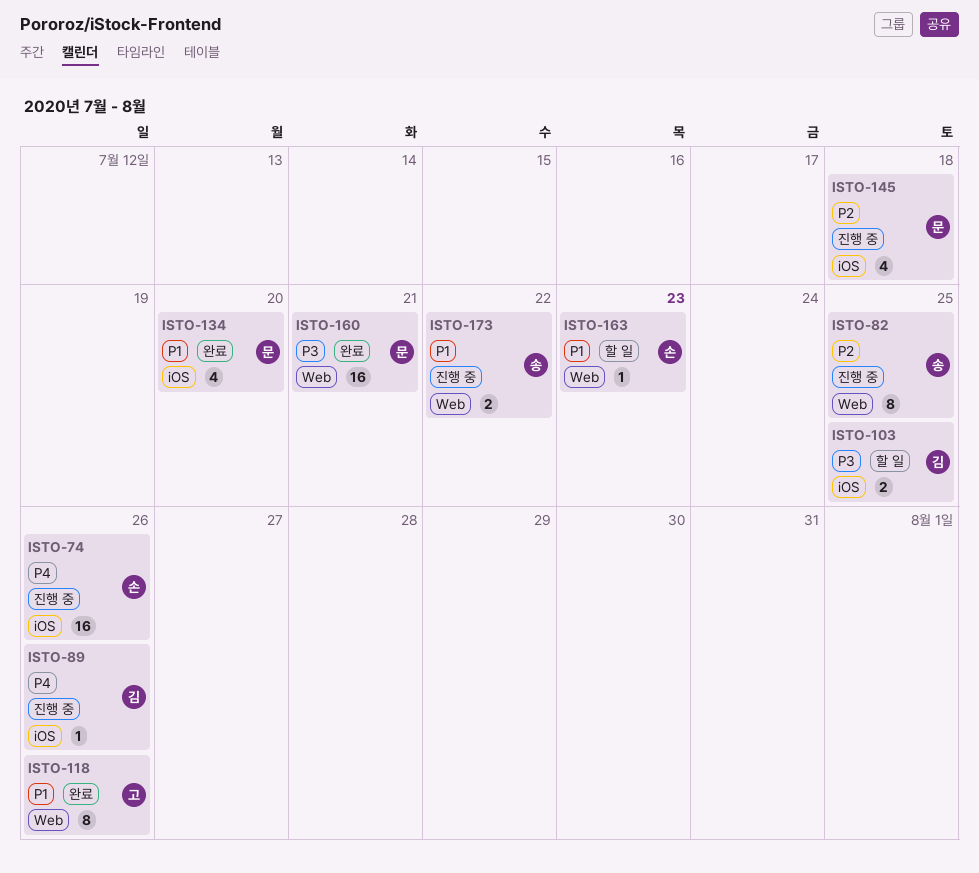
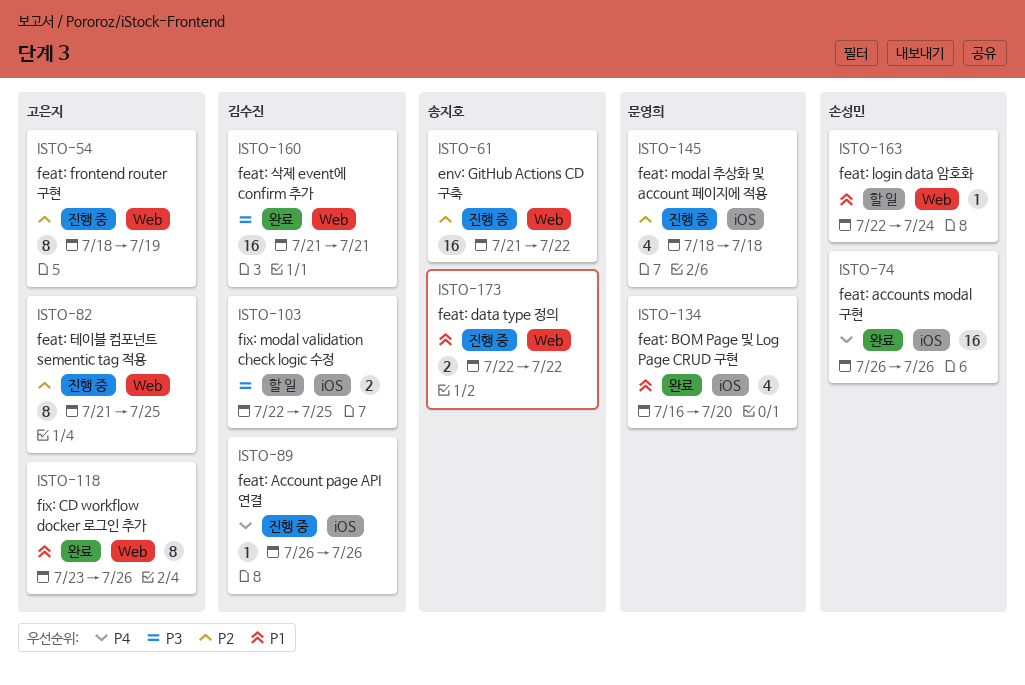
ISTO-54: none -> present
ISTO-61: none -> present
ISTO-74, status: 진행 중 -> 완료
ISTO-82, owner: 송지호 -> 고은지
ISTO-160, owner: 문영희 -> 김수진
ISTO-163, due: Jul 23 -> Jul 24

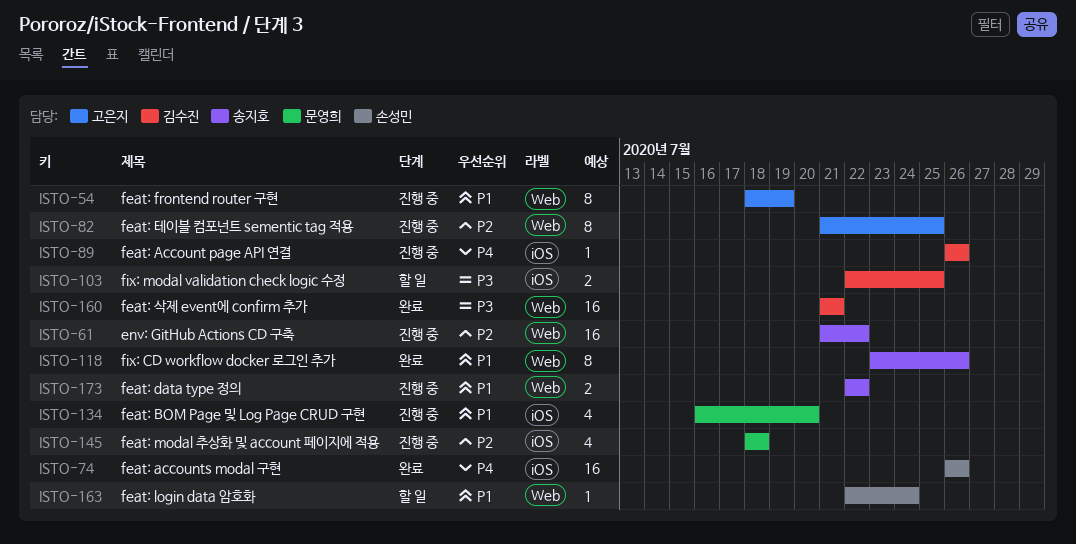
ISTO-54, priority: P2 -> P1
ISTO-118, owner: 고은지 -> 송지호
ISTO-134, status: 완료 -> 진행 중

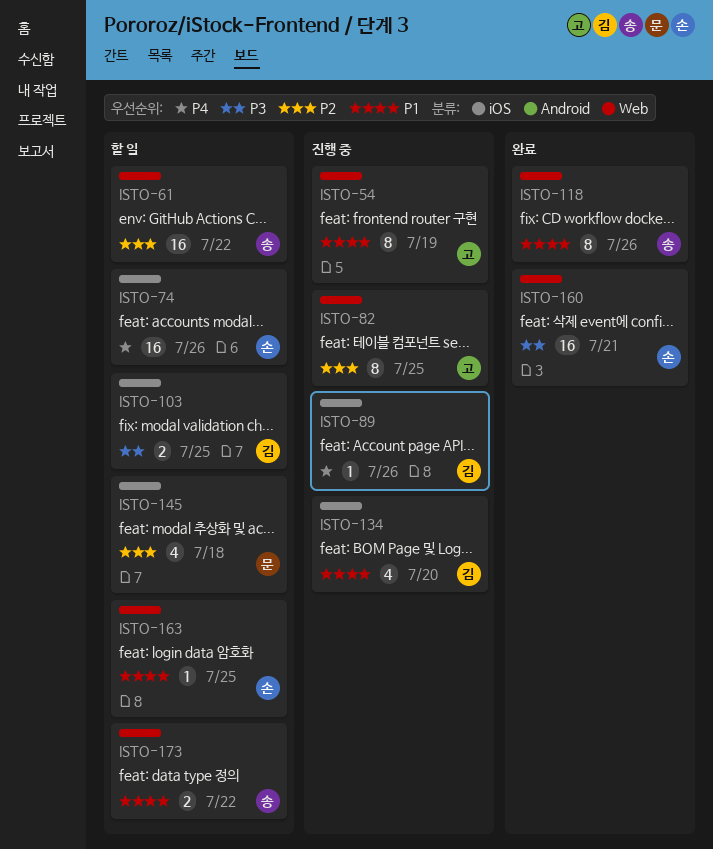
ISTO-61, status: 진행 중 -> 할 일
ISTO-74, status: 완료 -> 할 일
ISTO-134, owner: 문영희 -> 김수진
ISTO-145, status: 진행 중 -> 할 일
ISTO-160, owner: 김수진 -> 손성민
ISTO-163, due: Jul 24 -> Jul 25
ISTO-173, status: 진행 중 -> 할 일

